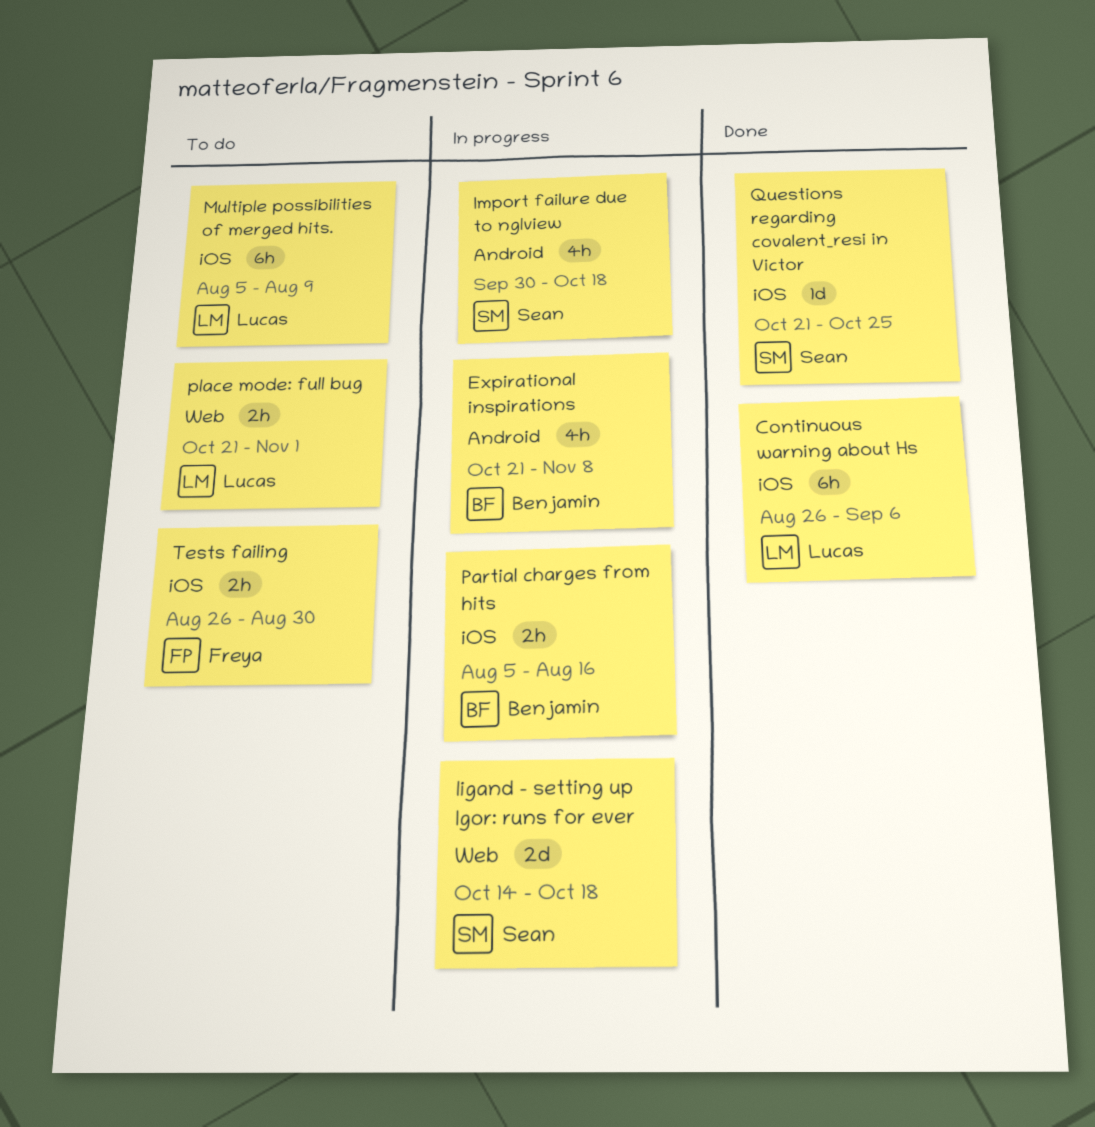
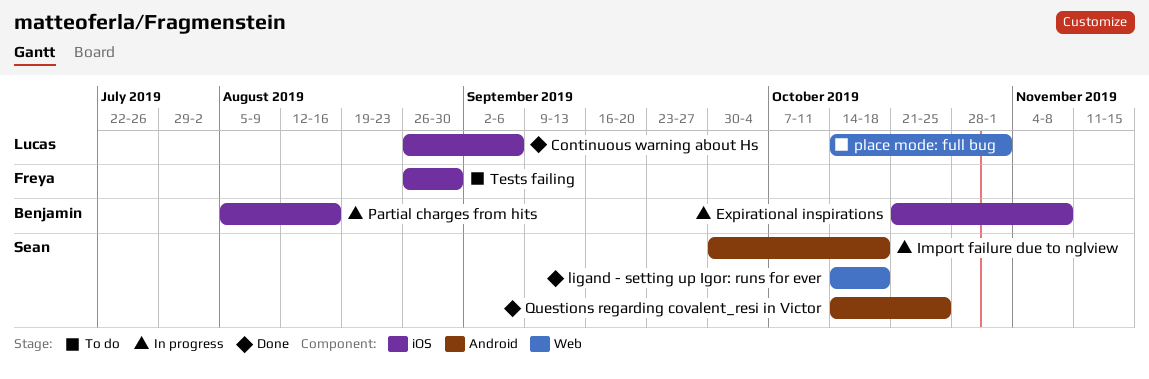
Expirational inspirations, label: Android -> iOS
ligand - setting up Igor: runs for ever, status: In progress -> Done
Multiple possibilities of merged hits.: present -> none
place mode: full bug, start: Oct 21 -> Oct 14
Questions regarding covalent_resi in Victor, label: iOS -> Android
Questions regarding covalent_resi in Victor, start: Oct 21 -> Oct 14

